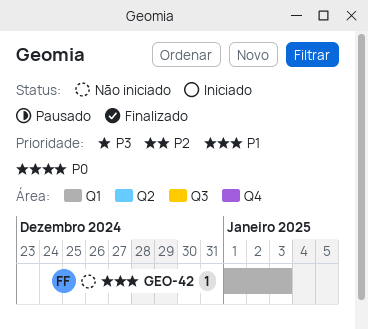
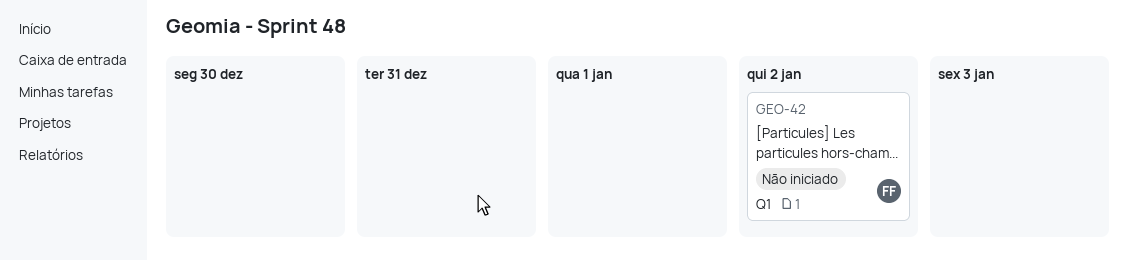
GEO-42, due: Jan 3 -> Jan 2

